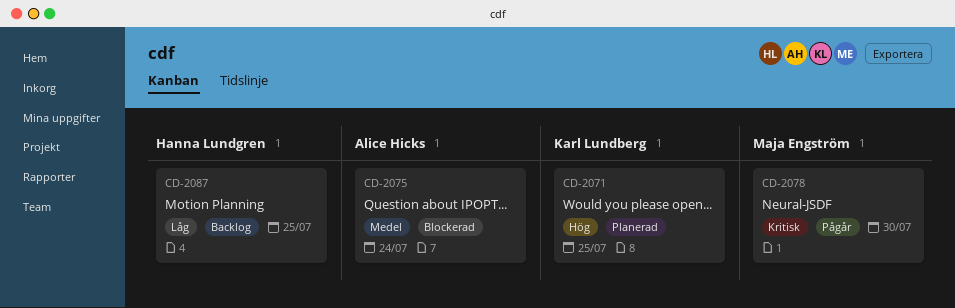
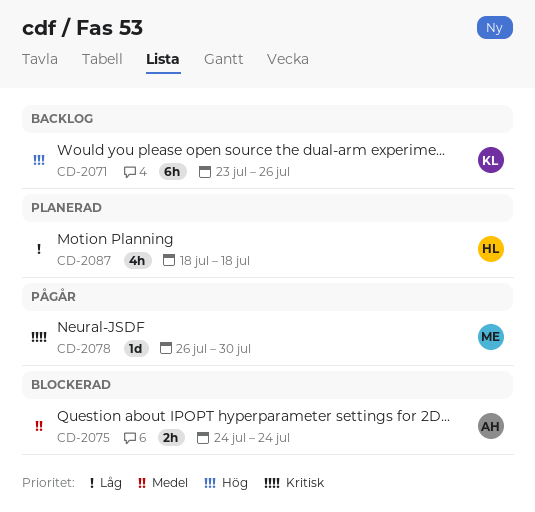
CD-2071, status: Planerad -> Backlog
CD-2071, due: Jul 25 -> Jul 26
CD-2087, status: Backlog -> Planerad
CD-2087, due: Jul 25 -> Jul 18

